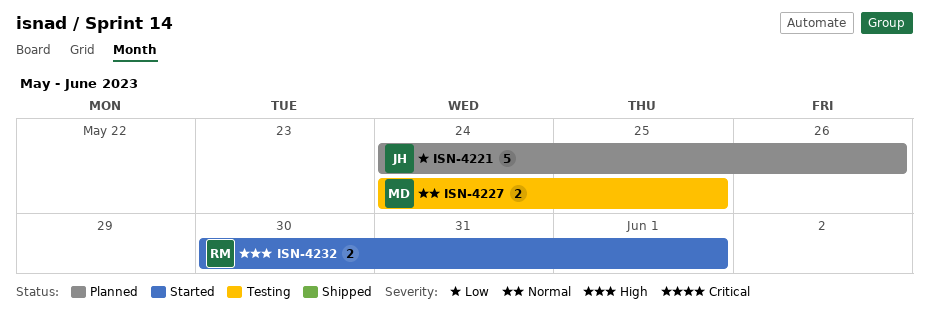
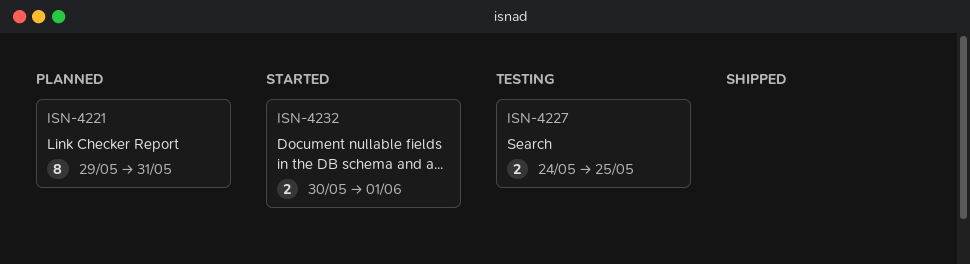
ISN-4221, estimate: 5 -> 8
ISN-4221, start: May 24 -> May 29
ISN-4221, due: May 26 -> May 31

